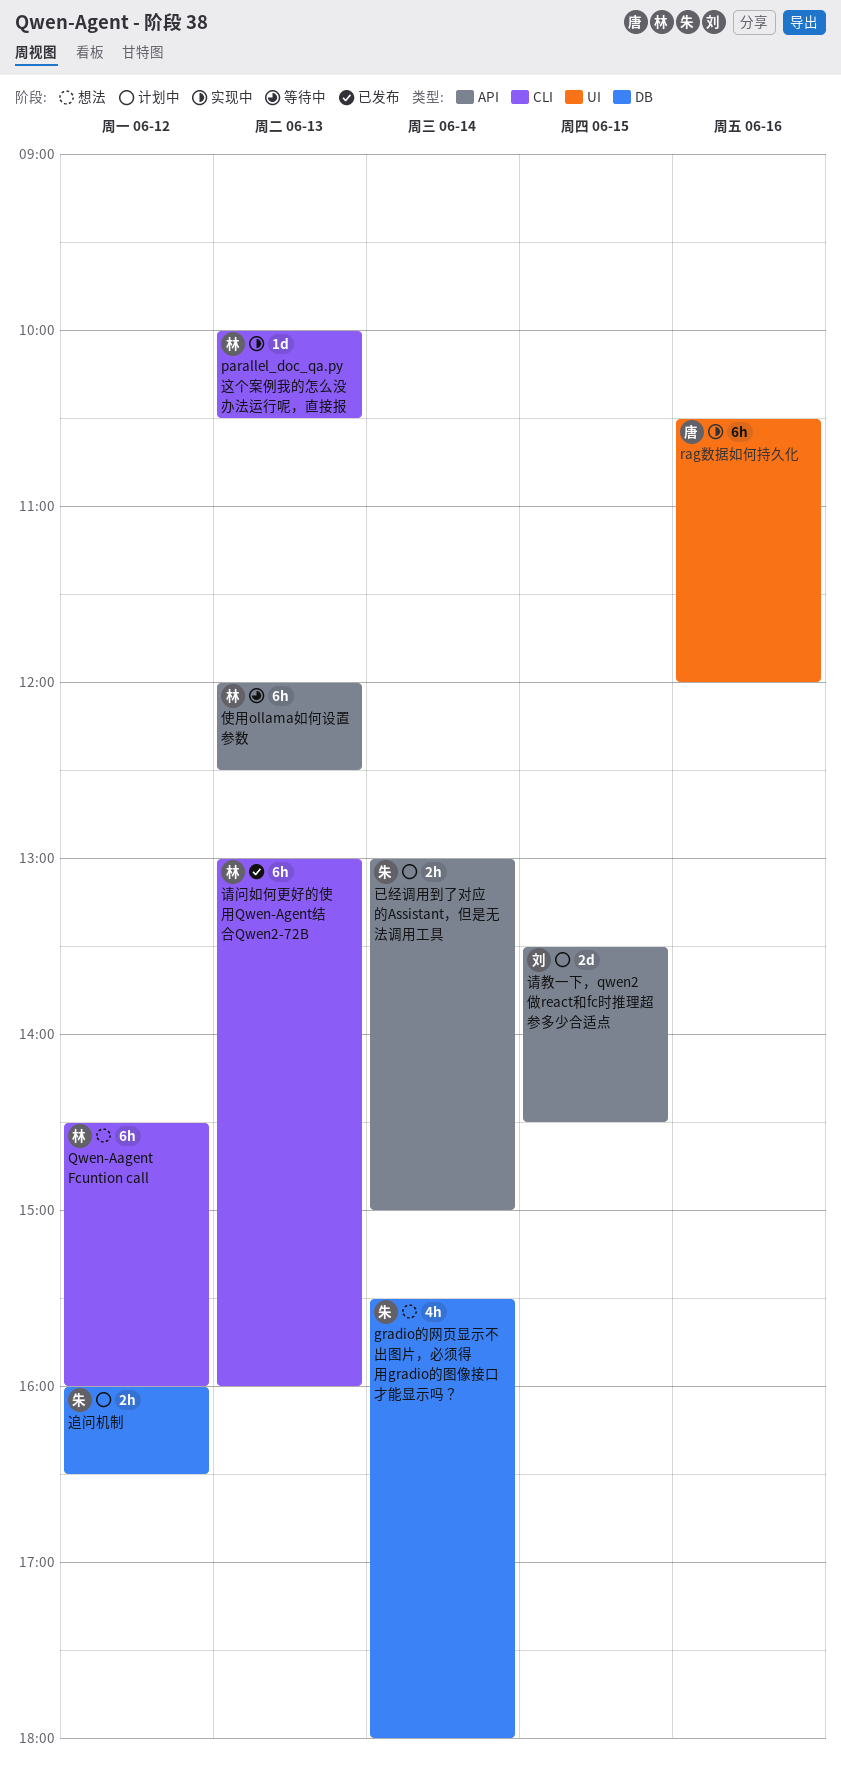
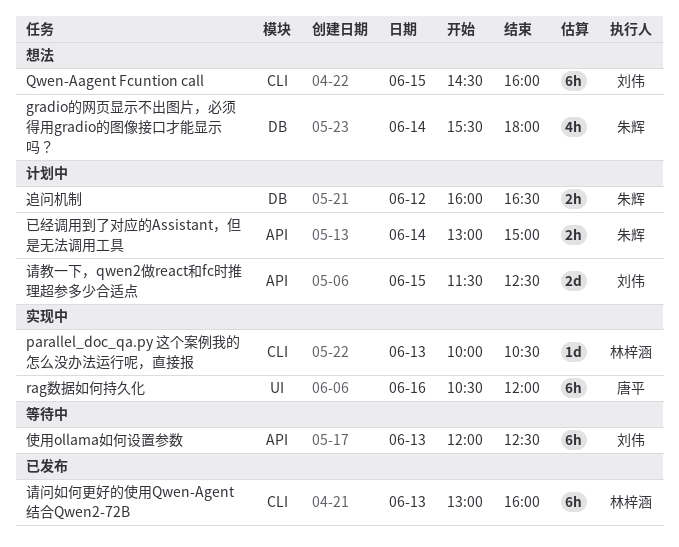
Qwen-Aagent Fcuntion call, owner: 林梓涵 -> 刘伟
Qwen-Aagent Fcuntion call, day: Jun 12 -> Jun 15
使用ollama如何设置参数, owner: 林梓涵 -> 刘伟
请教一下，qwen2做react和fc时推理超参多少合适点, begins: 13:30 -> 11:30
请教一下，qwen2做react和fc时推理超参多少合适点, ends: 14:30 -> 12:30

